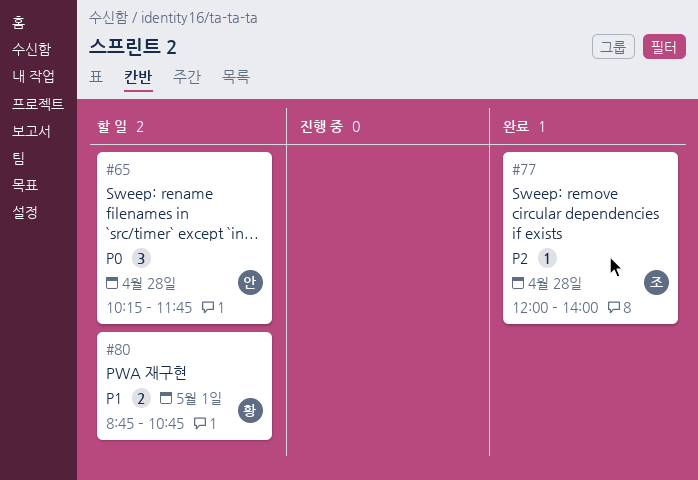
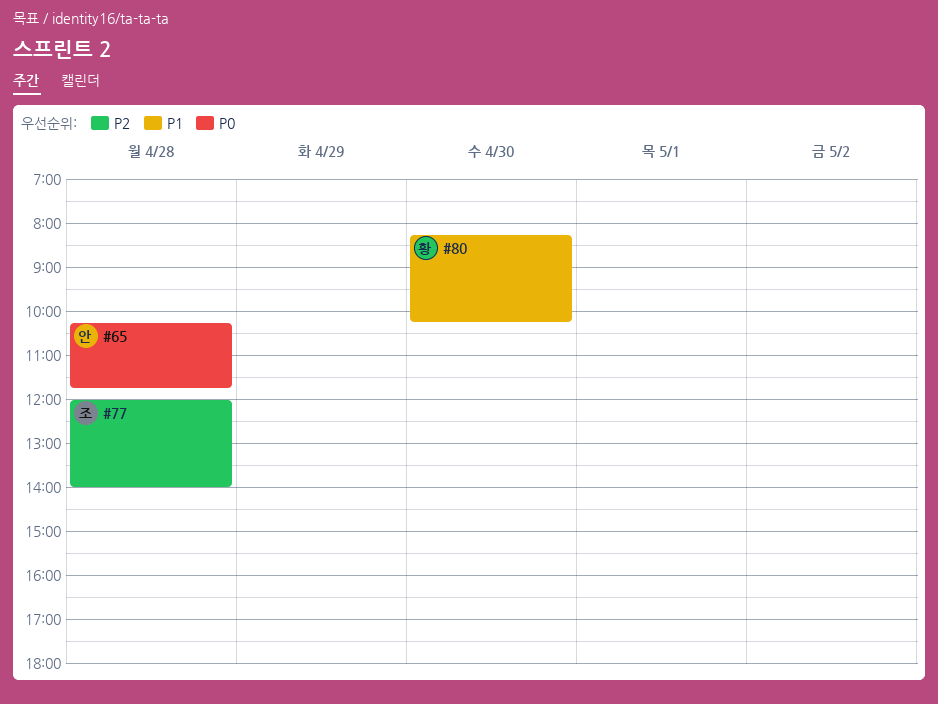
#80, day: May 1 -> Apr 30
#80, begins: 08:45 -> 08:15
#80, ends: 10:45 -> 10:15

